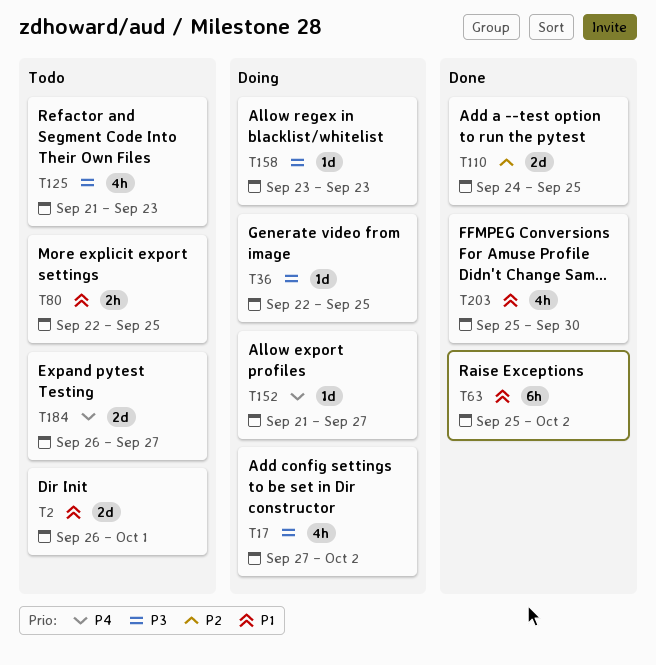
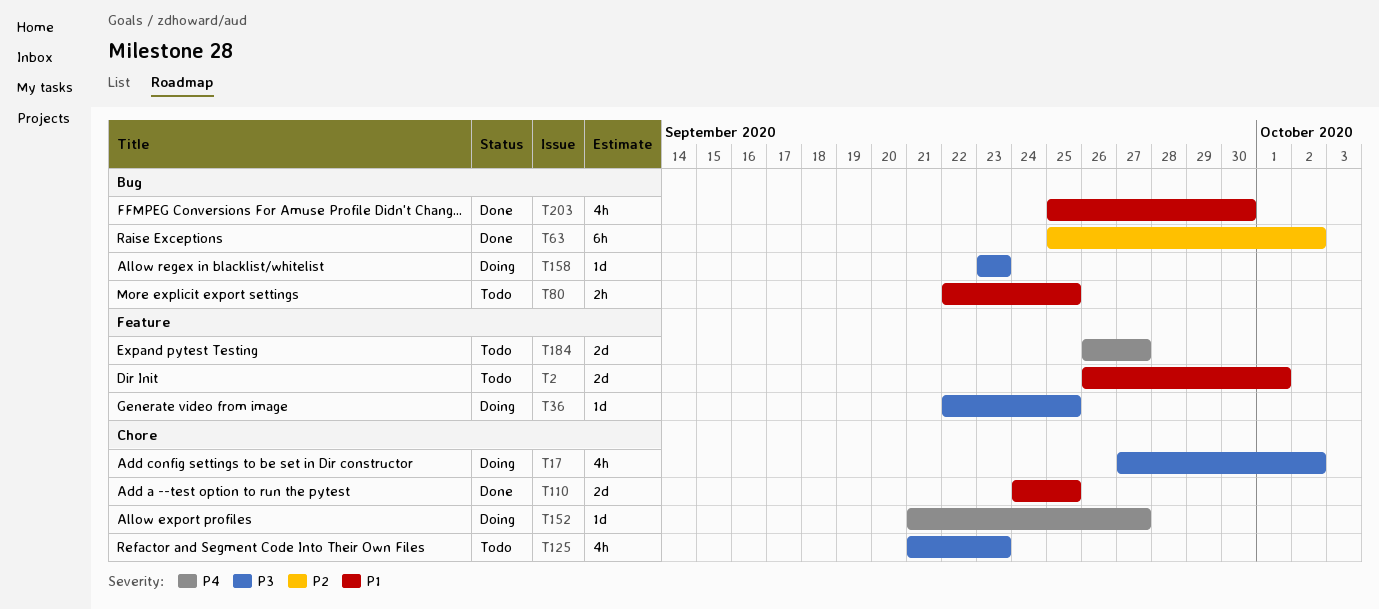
T63, priority: P1 -> P2
T110, priority: P2 -> P1

